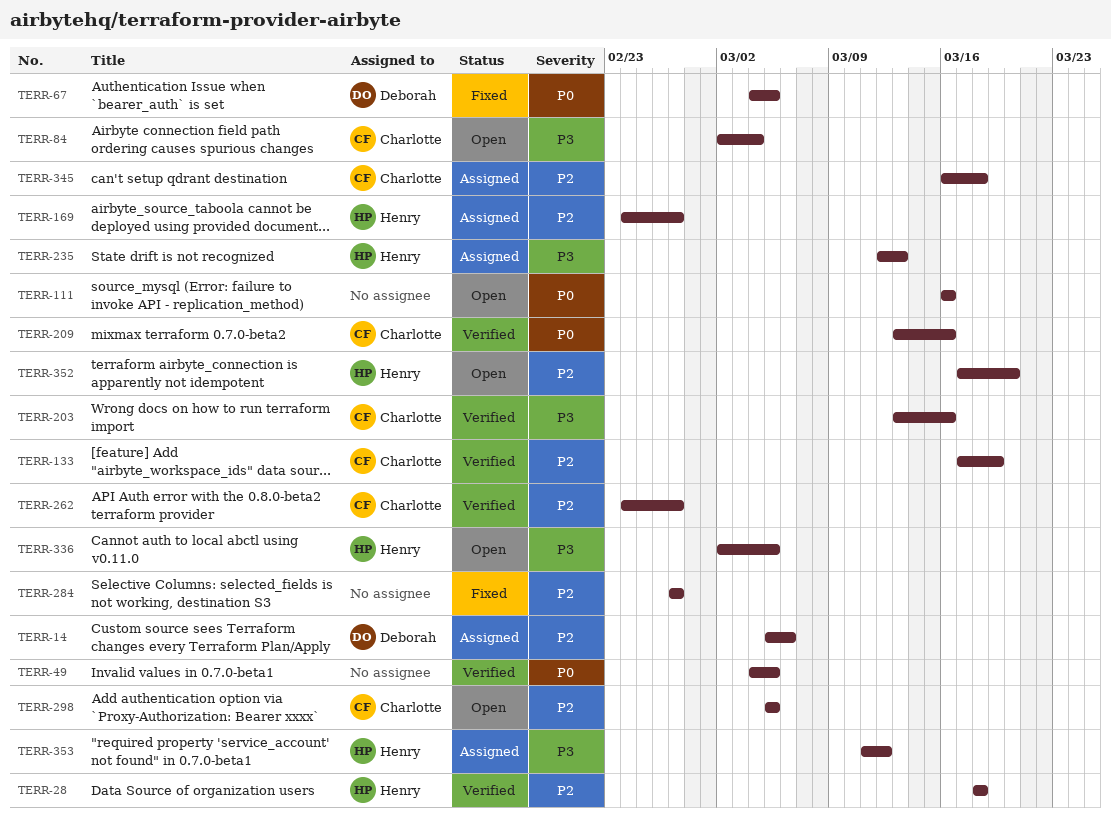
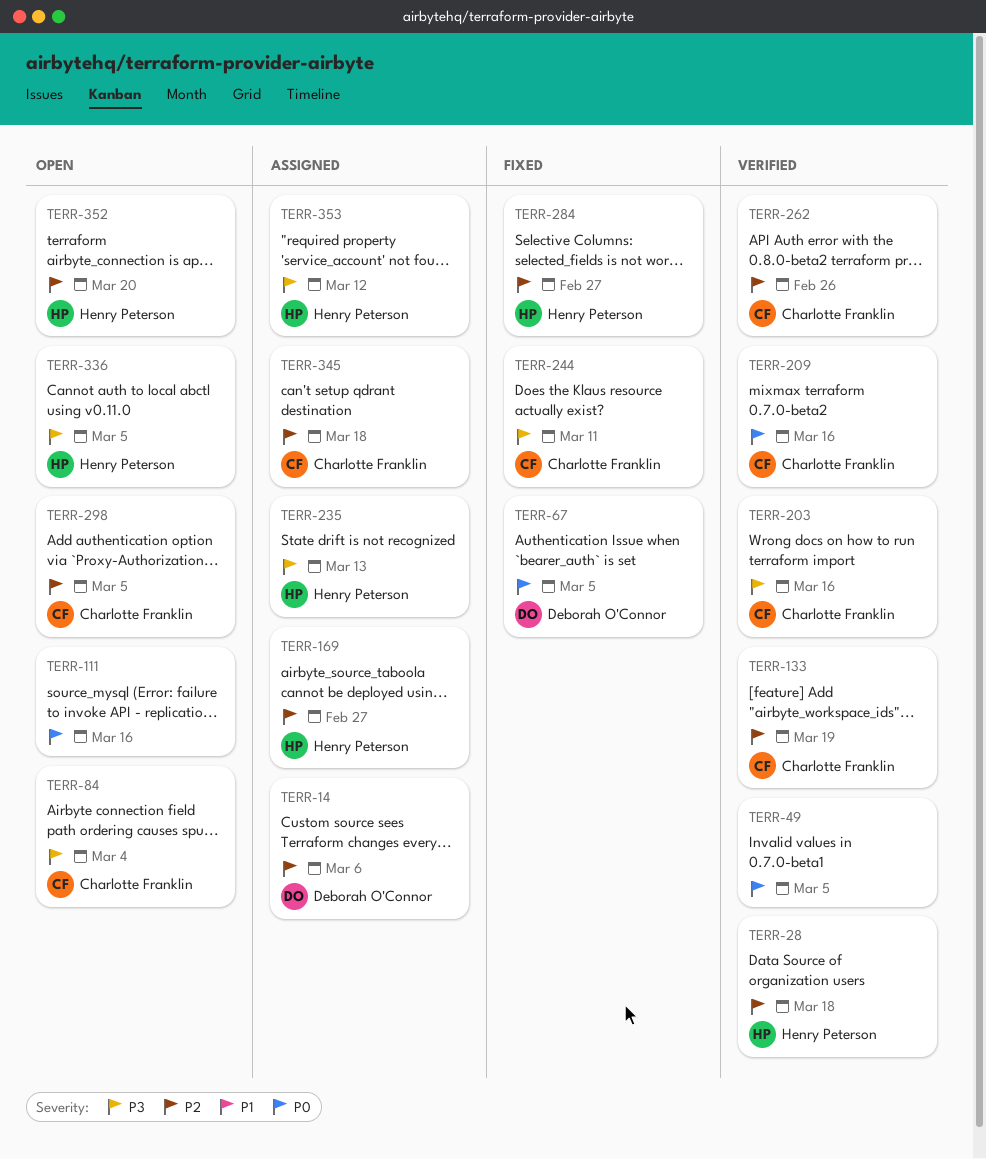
TERR-244: none -> present
TERR-262, due: Feb 27 -> Feb 26
TERR-284, owner: none -> Henry Peterson

